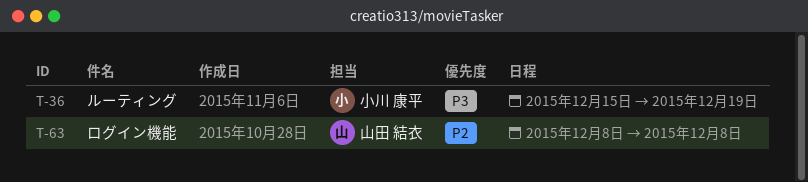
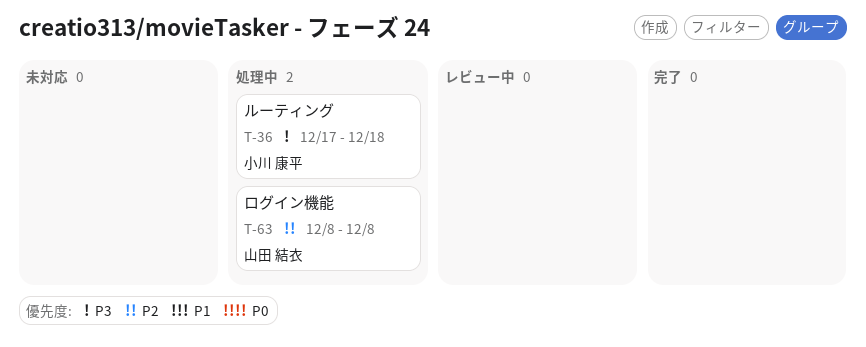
T-36, start: Dec 15 -> Dec 17
T-36, due: Dec 19 -> Dec 18

